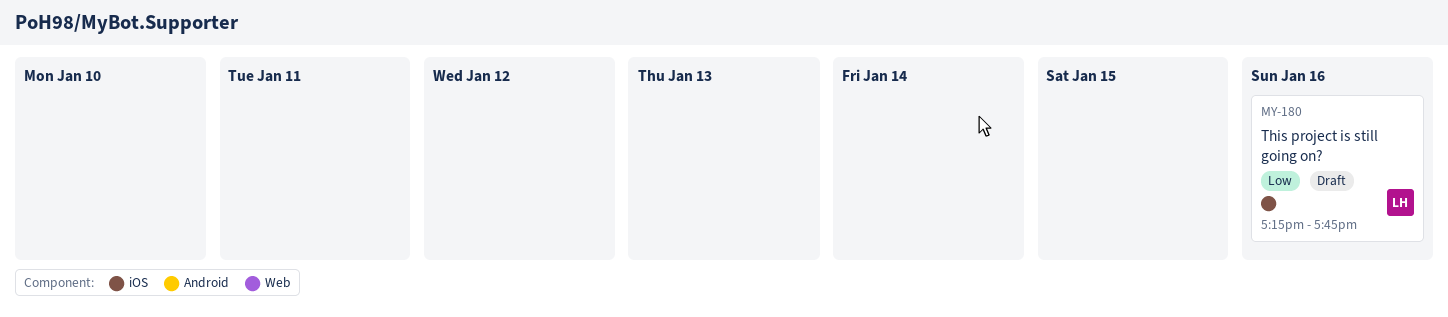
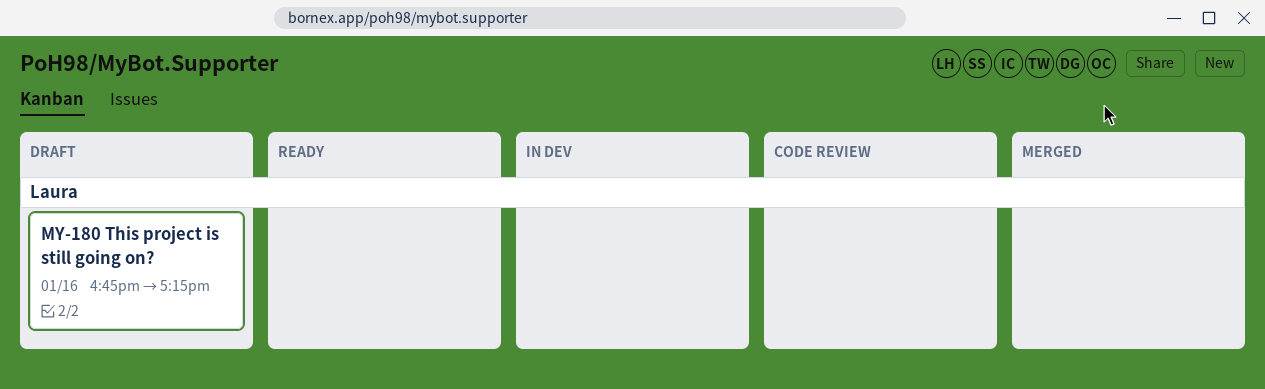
MY-180, begins: 17:15 -> 16:45
MY-180, ends: 17:45 -> 17:15

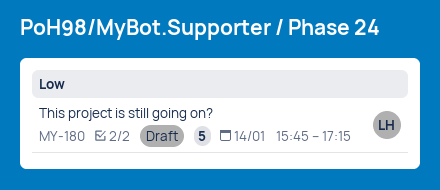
MY-180, day: Jan 16 -> Jan 14
MY-180, begins: 16:45 -> 15:45

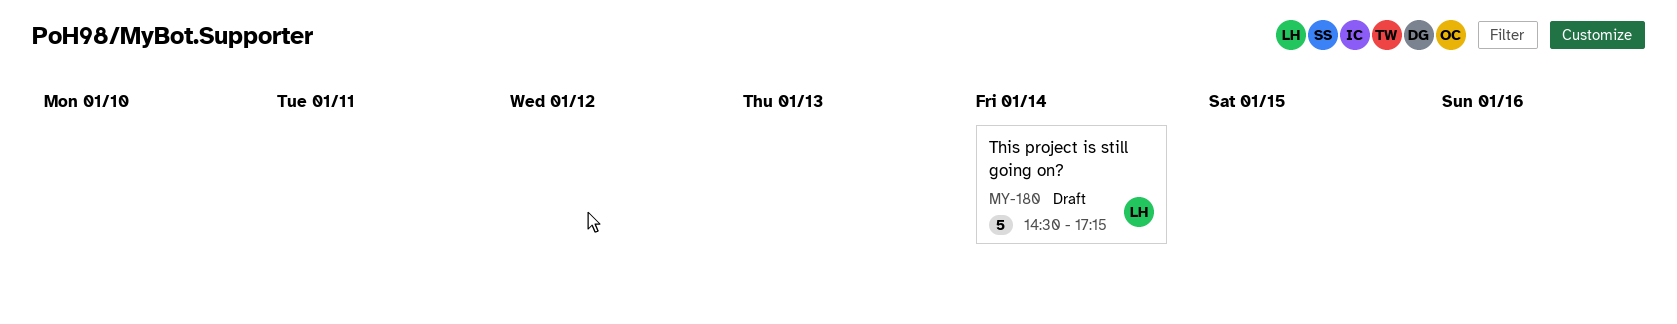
MY-180, begins: 15:45 -> 14:30

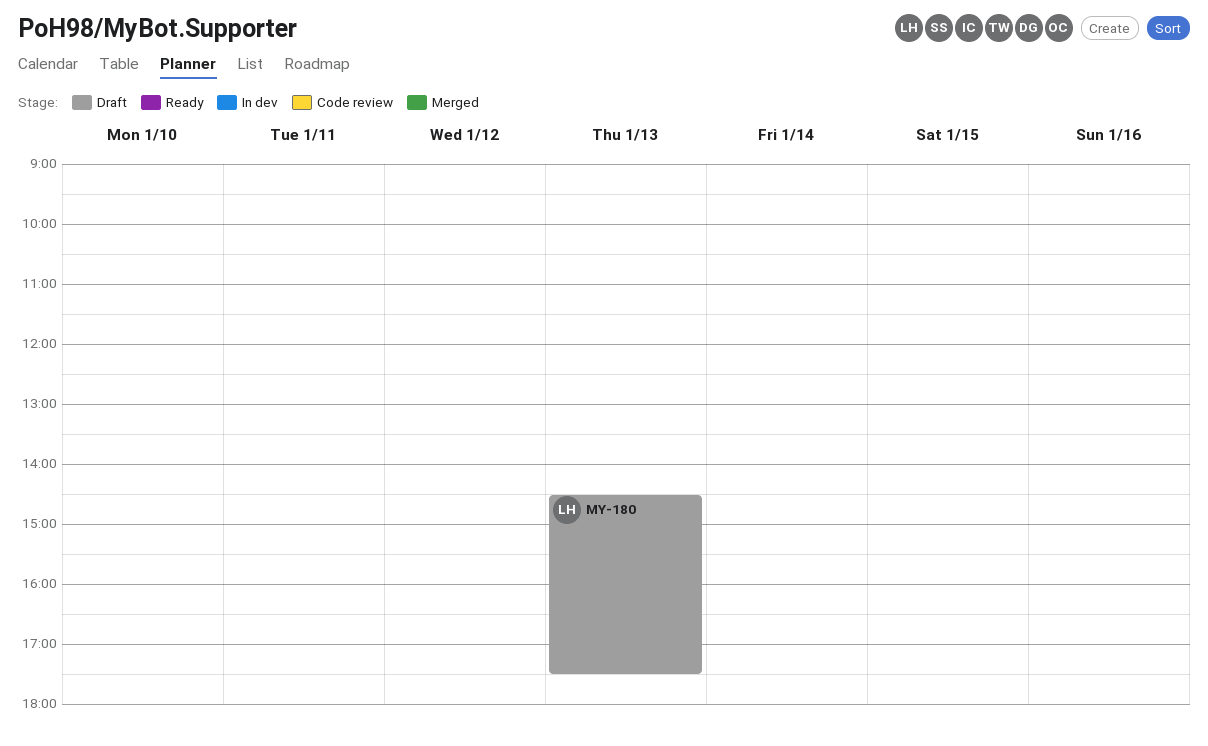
MY-180, day: Jan 14 -> Jan 13
MY-180, ends: 17:15 -> 17:30

